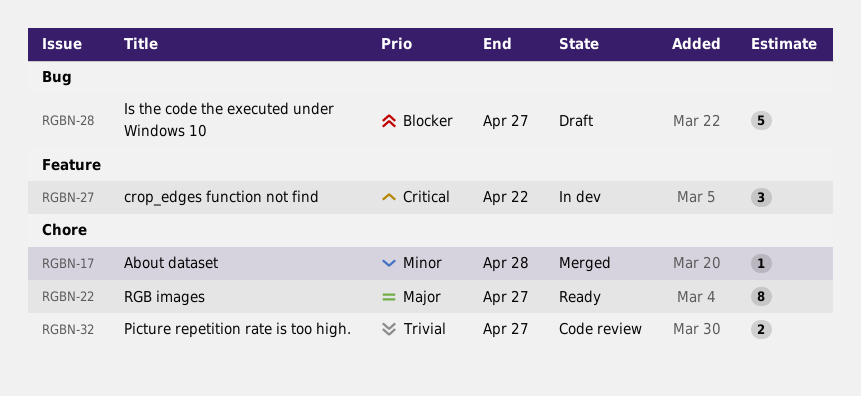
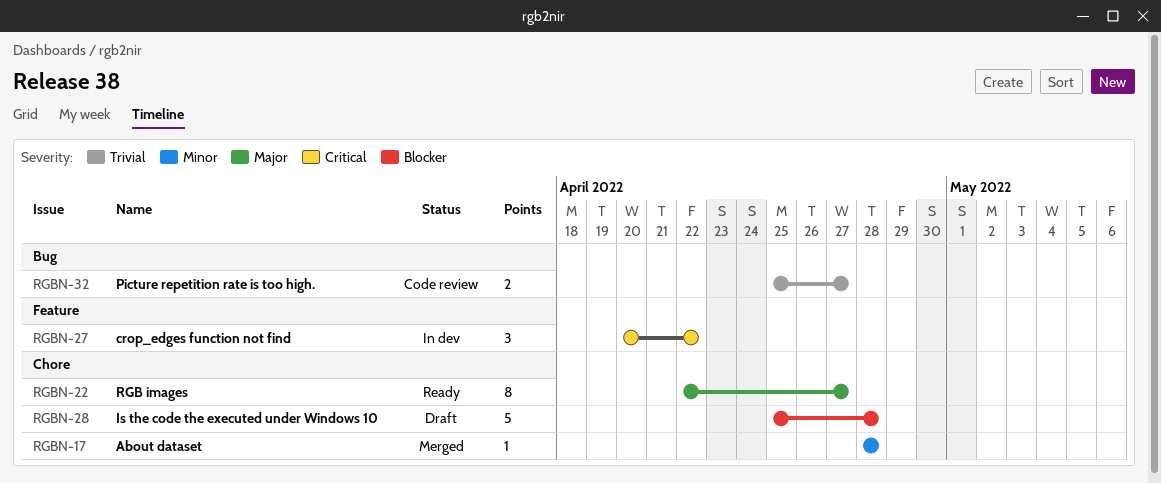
RGBN-28, label: Bug -> Chore
RGBN-28, due: Apr 27 -> Apr 28
RGBN-32, label: Chore -> Bug

